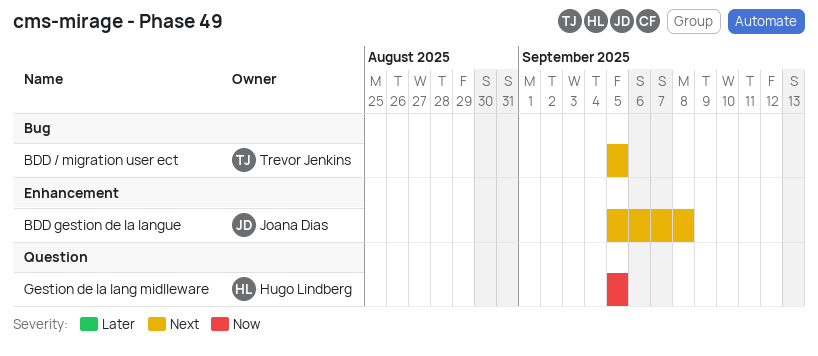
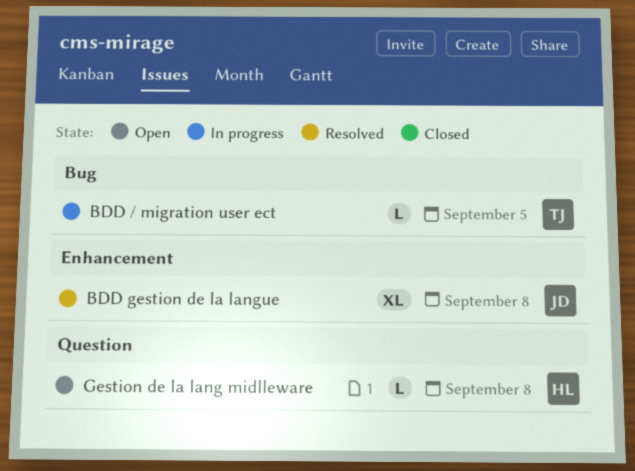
Gestion de la lang midlleware, due: Sep 5 -> Sep 8

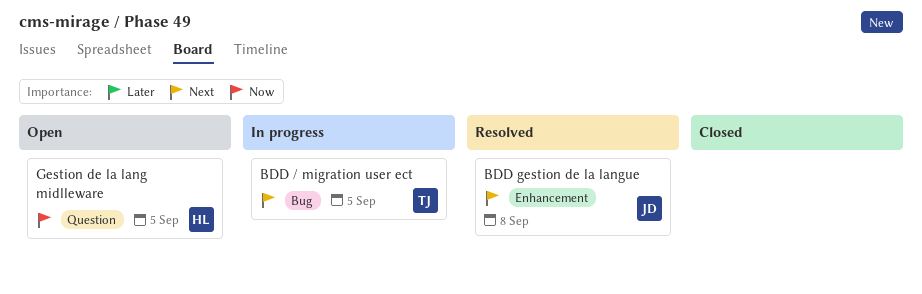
Gestion de la lang midlleware, due: Sep 8 -> Sep 5

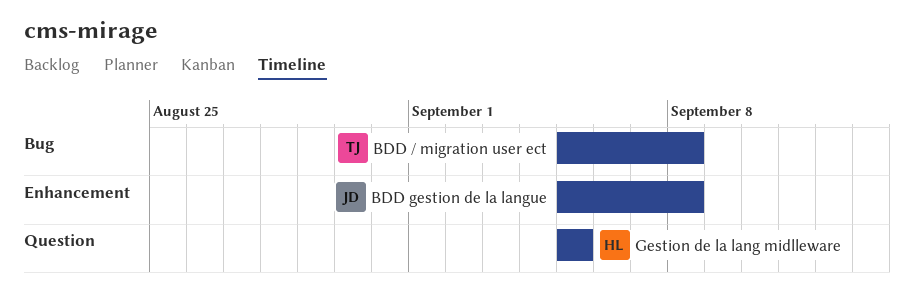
BDD / migration user ect, due: Sep 5 -> Sep 8

